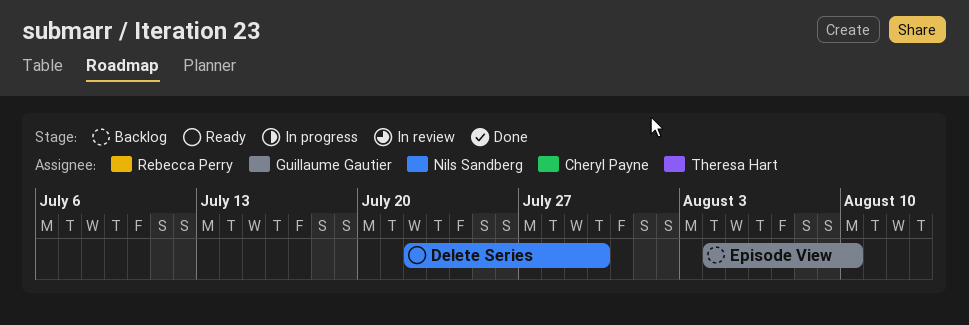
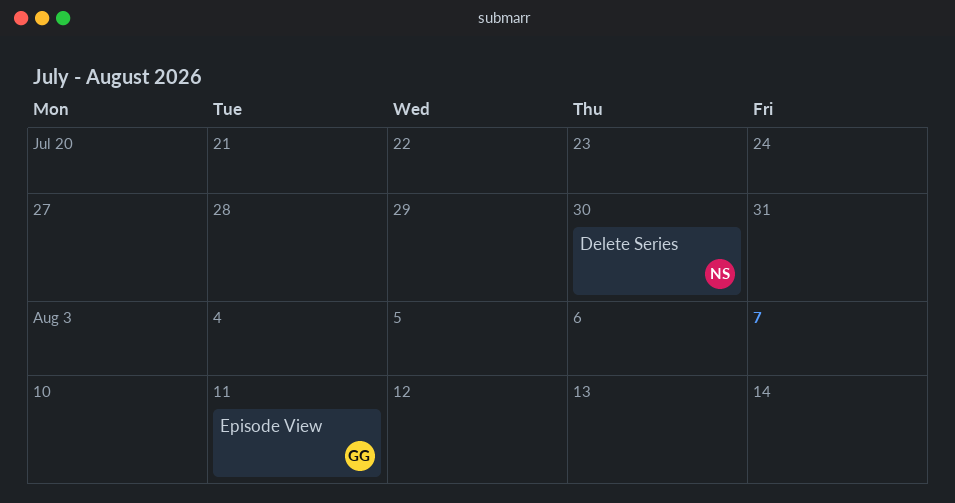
Episode View, due: Aug 10 -> Aug 11

